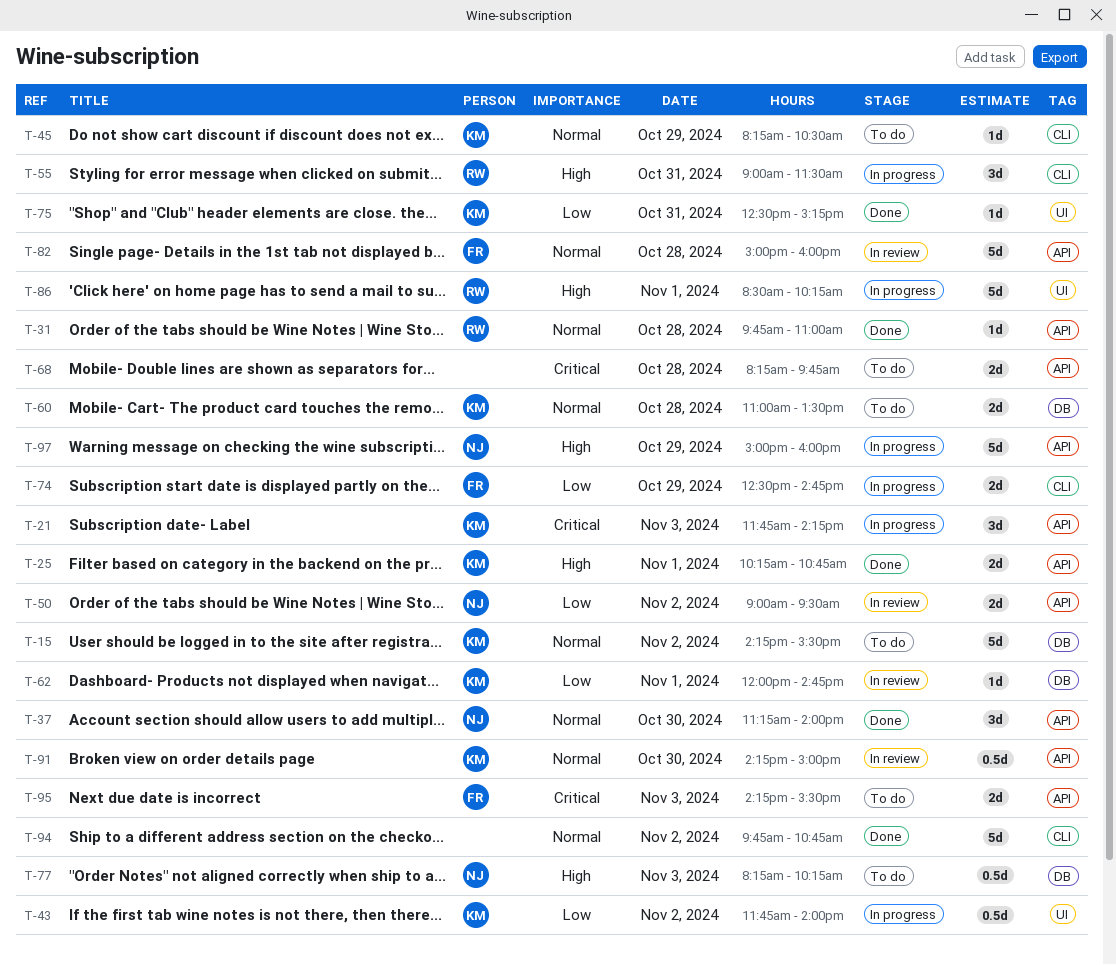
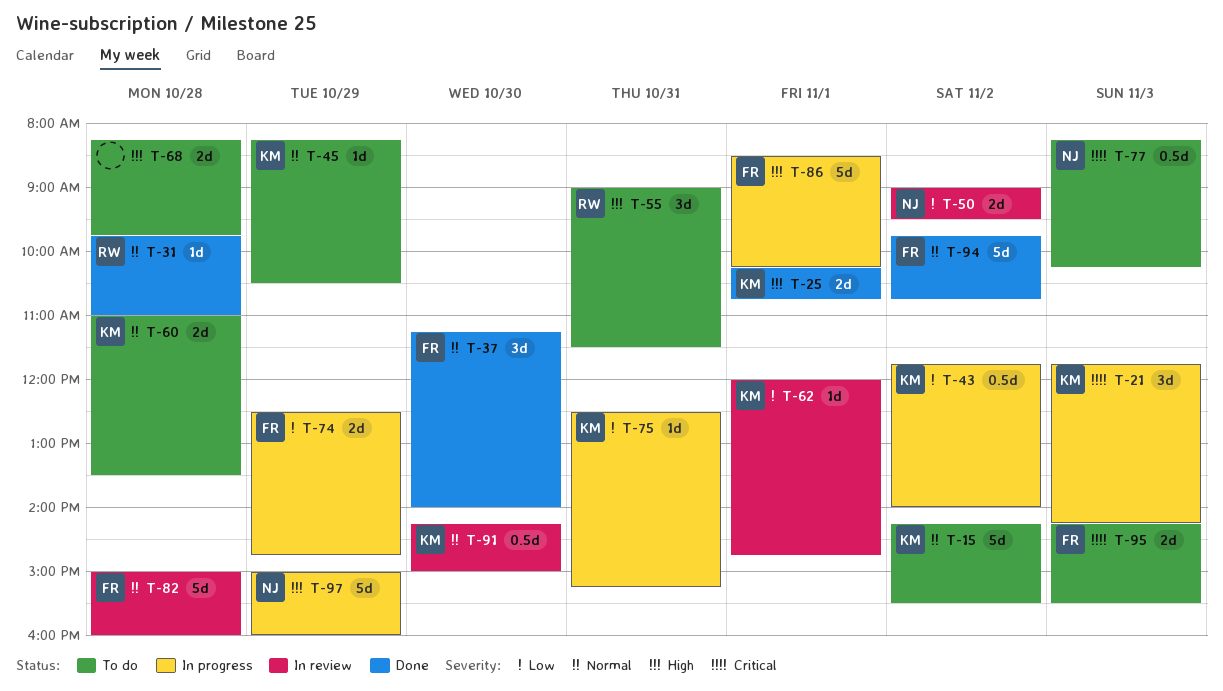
T-37, owner: NJ -> FR
T-55, status: In progress -> To do
T-68, priority: Critical -> High
T-75, status: Done -> In progress
T-77, priority: High -> Critical
T-86, owner: RW -> FR
T-94, owner: none -> FR

